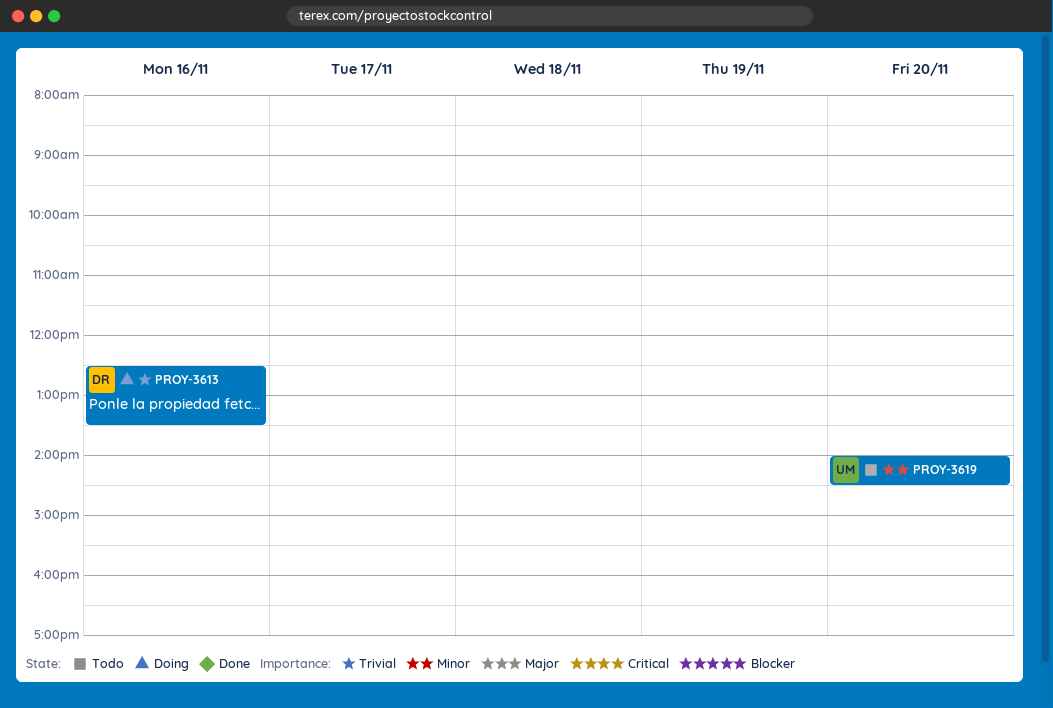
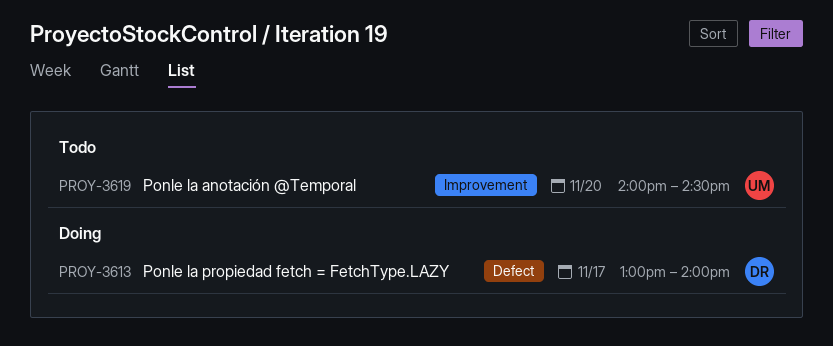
PROY-3613, day: Nov 16 -> Nov 17
PROY-3613, begins: 12:30 -> 13:00
PROY-3613, ends: 13:30 -> 14:00

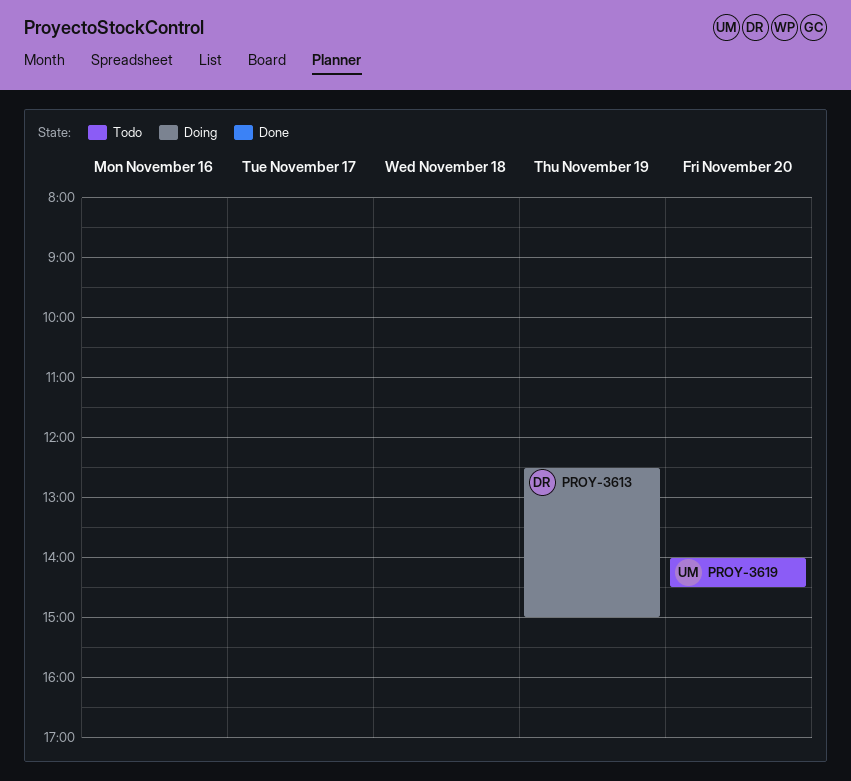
PROY-3613, day: Nov 17 -> Nov 19
PROY-3613, begins: 13:00 -> 12:30
PROY-3613, ends: 14:00 -> 15:00

